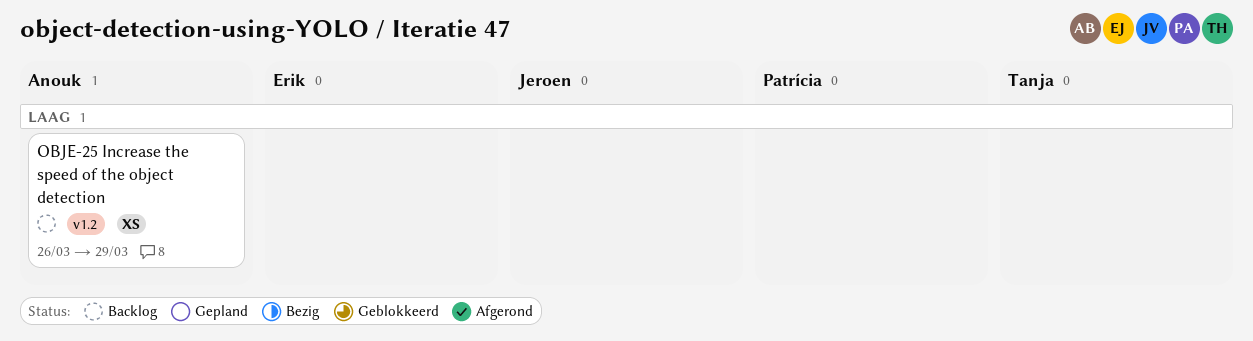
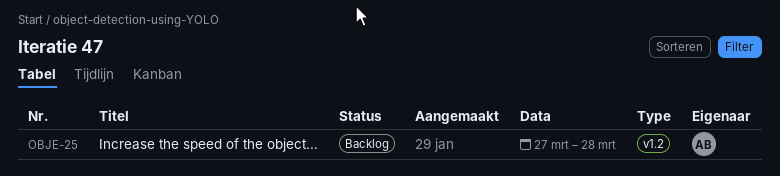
OBJE-25, start: Mar 26 -> Mar 27
OBJE-25, due: Mar 29 -> Mar 28

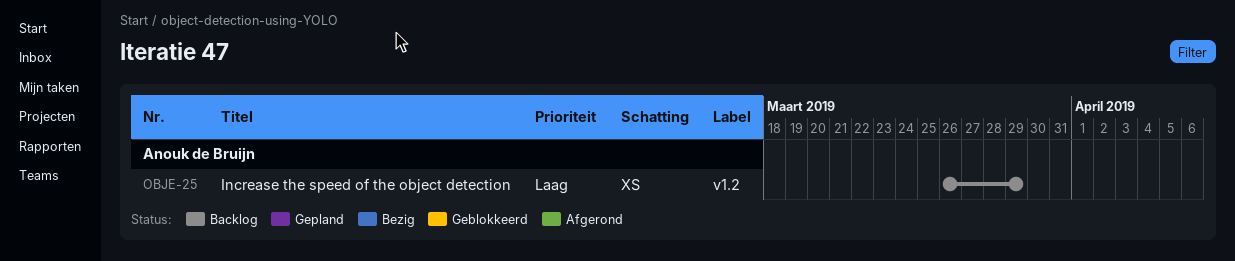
OBJE-25, start: Mar 27 -> Mar 26
OBJE-25, due: Mar 28 -> Mar 29

